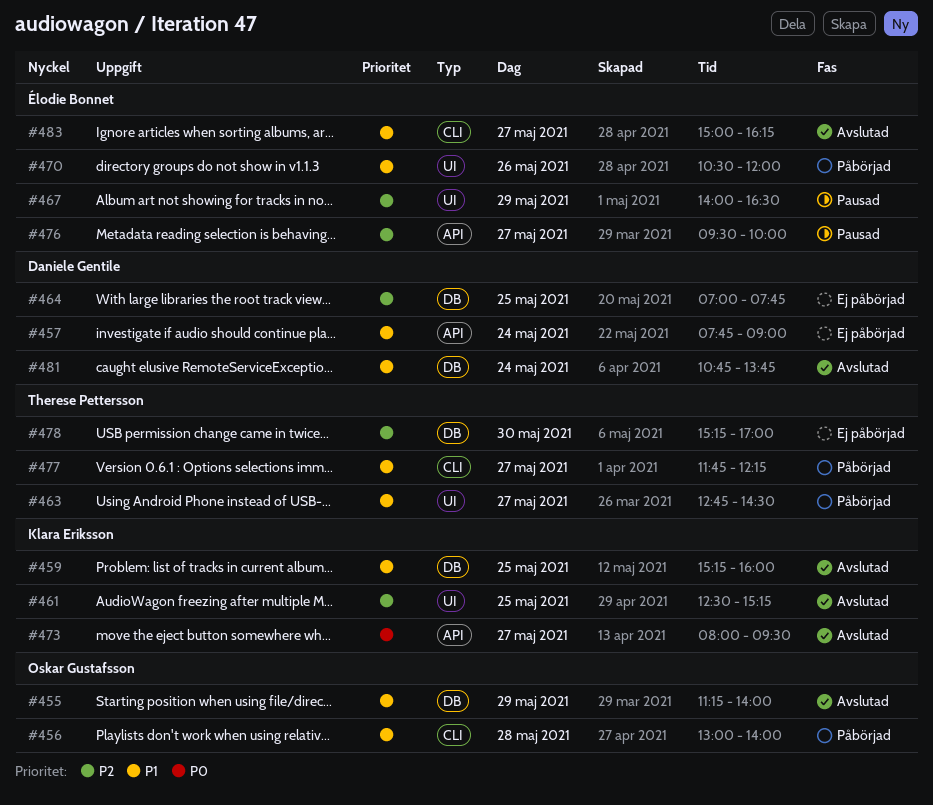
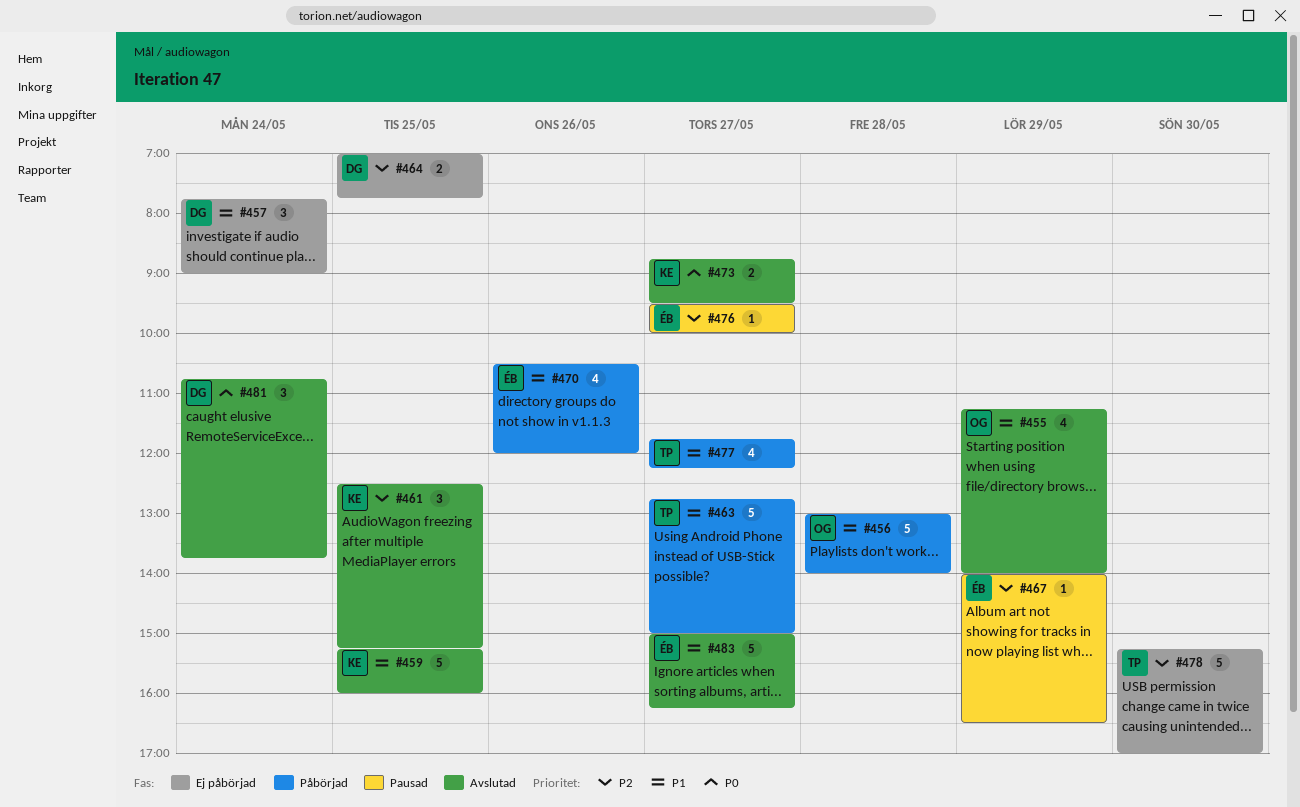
#463, ends: 14:30 -> 15:00
#473, begins: 08:00 -> 08:45
#481, priority: P1 -> P0

